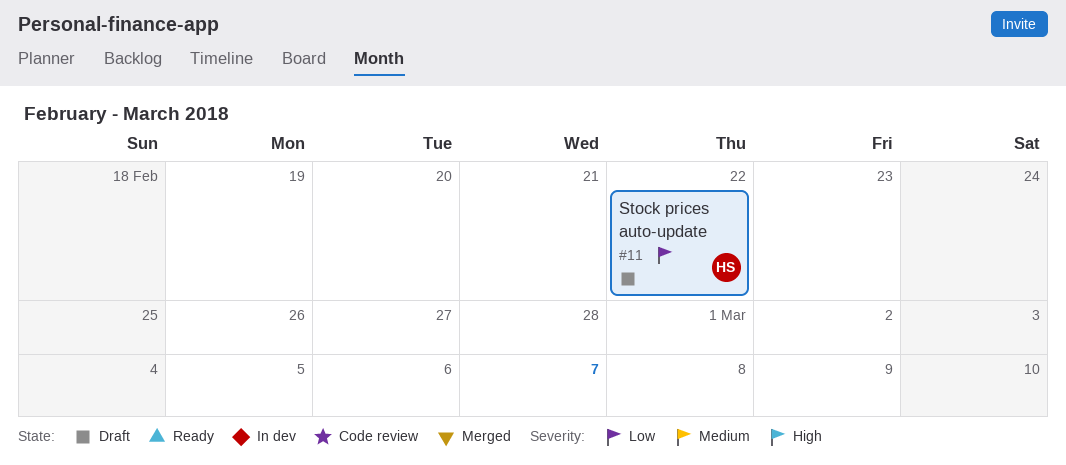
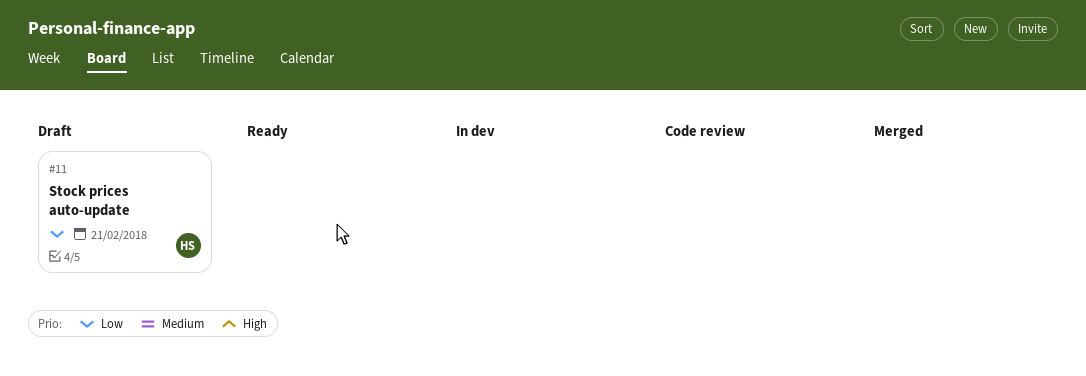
#11, due: Feb 22 -> Feb 21

